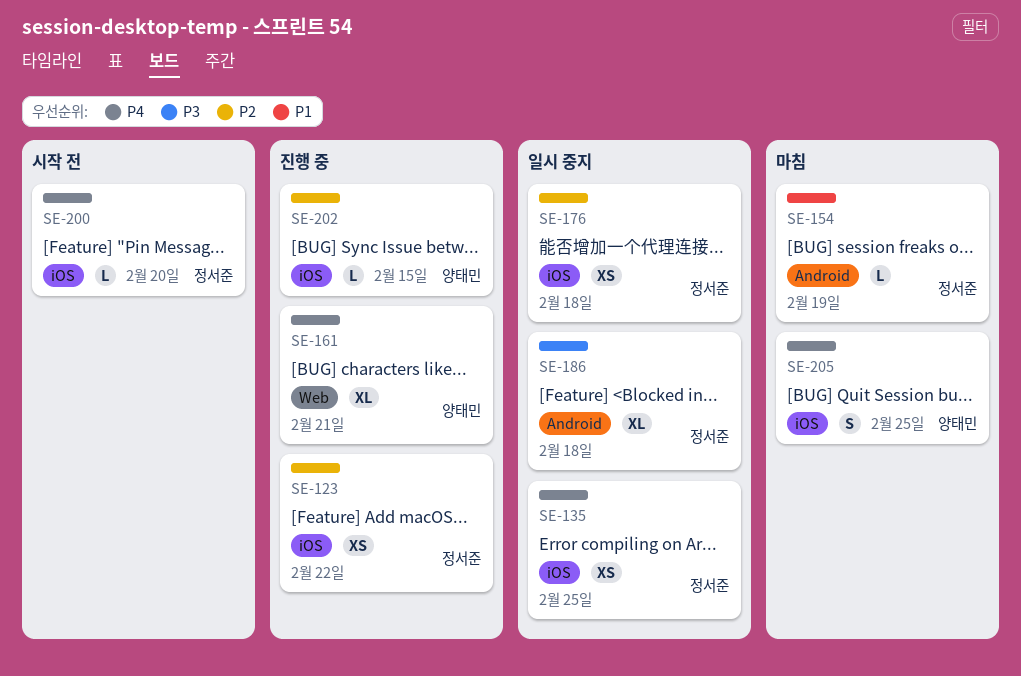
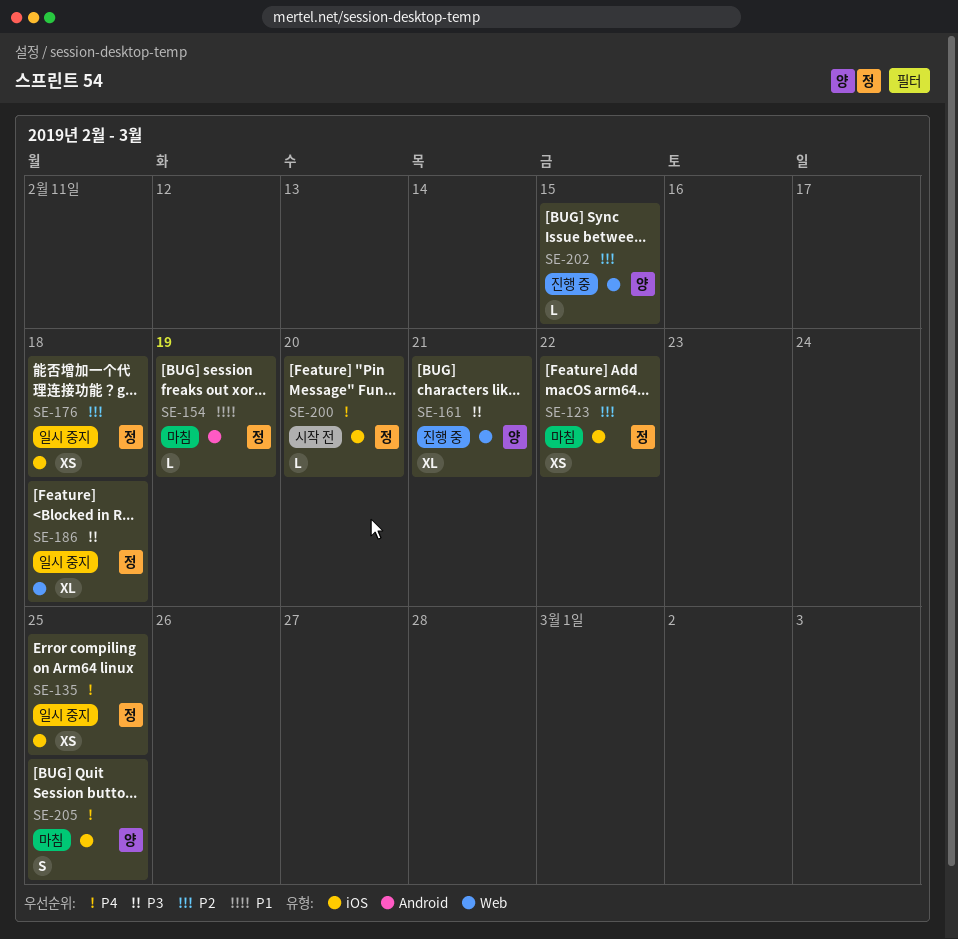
SE-123, status: 진행 중 -> 마침
SE-161, priority: P4 -> P3
SE-186, label: Android -> Web
SE-202, label: iOS -> Web

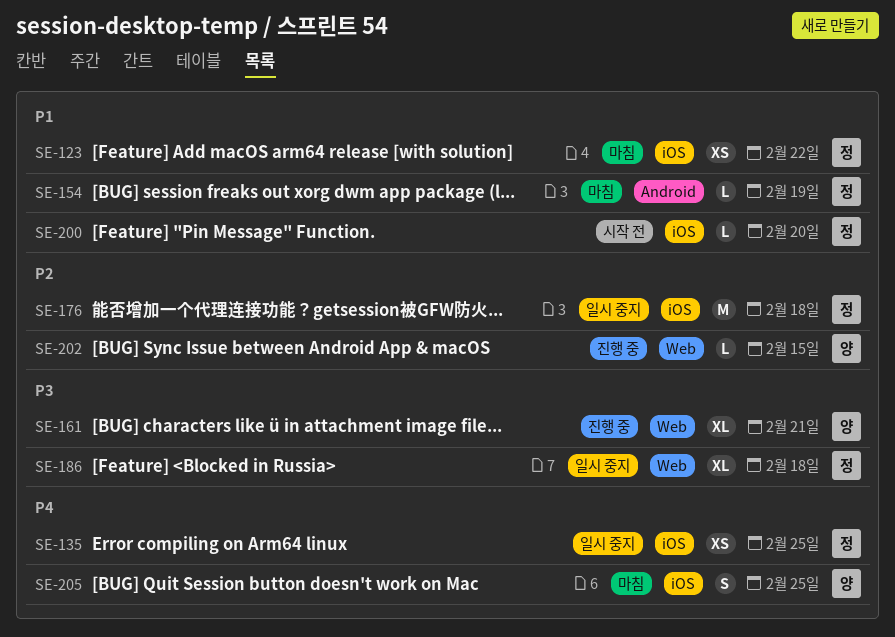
SE-123, priority: P2 -> P1
SE-176, estimate: XS -> M
SE-200, priority: P4 -> P1

